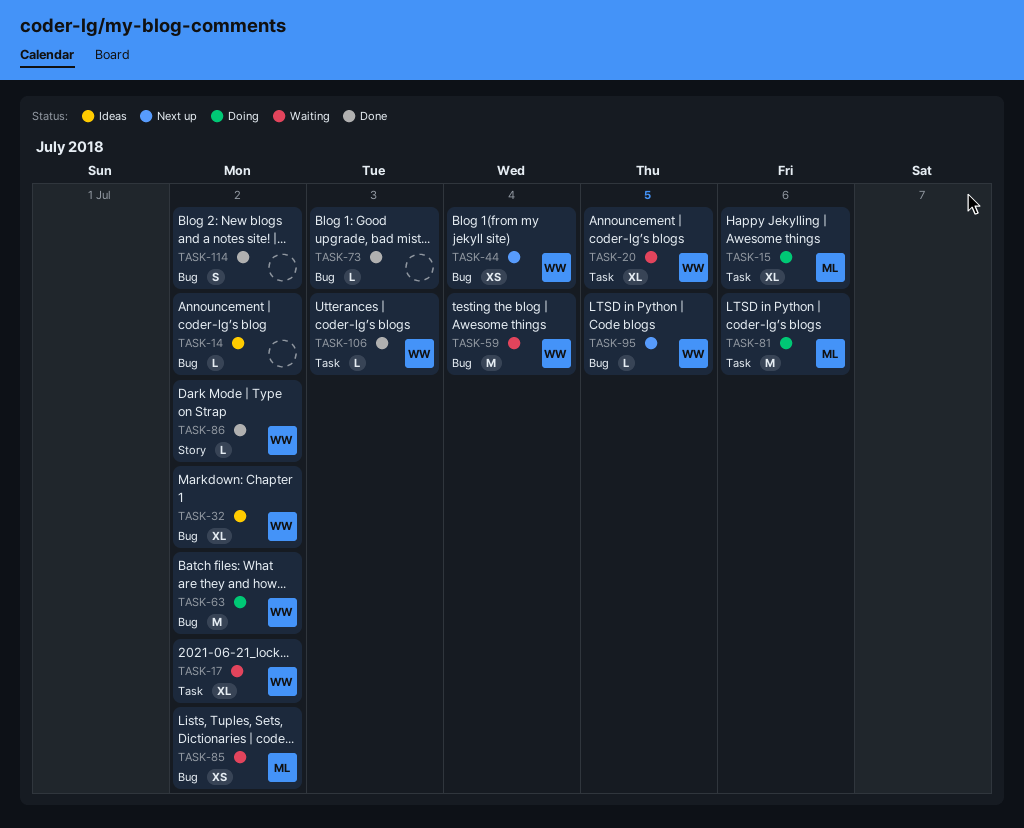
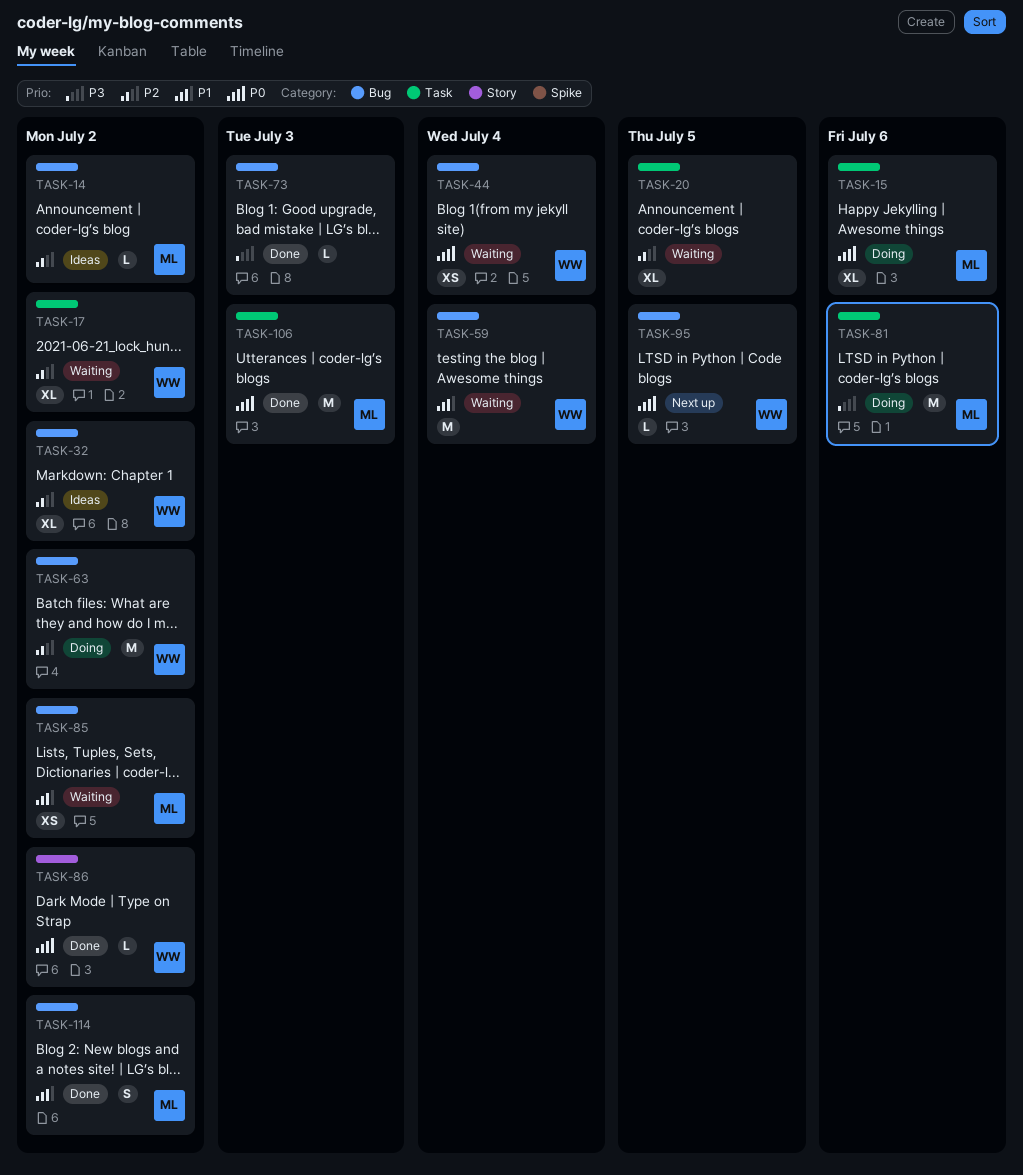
TASK-14, owner: none -> ML
TASK-20, owner: WW -> none
TASK-44, status: Next up -> Waiting
TASK-106, owner: WW -> ML
TASK-106, estimate: L -> M
TASK-114, owner: none -> ML

